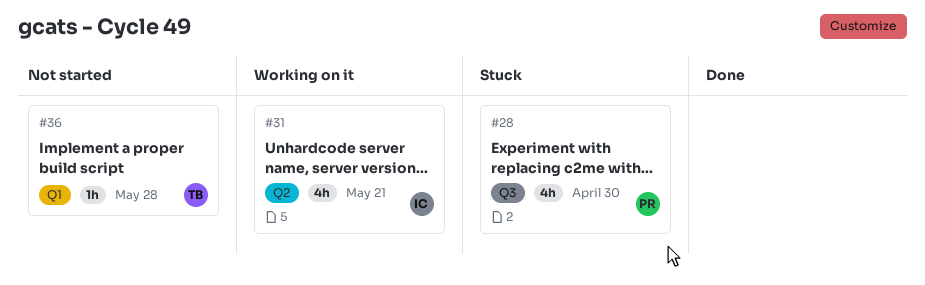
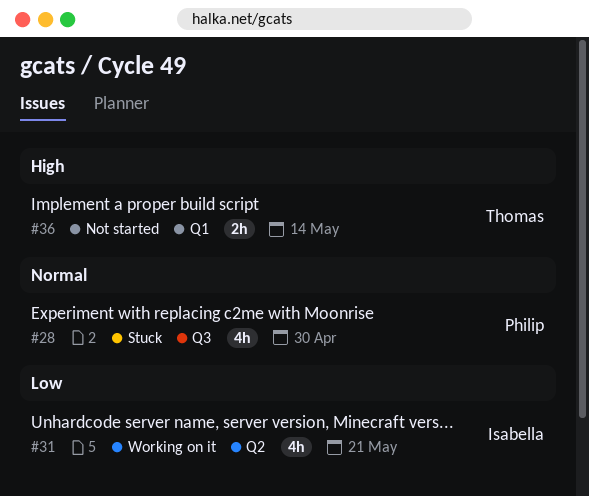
#36, estimate: 1h -> 2h
#36, due: May 28 -> May 14

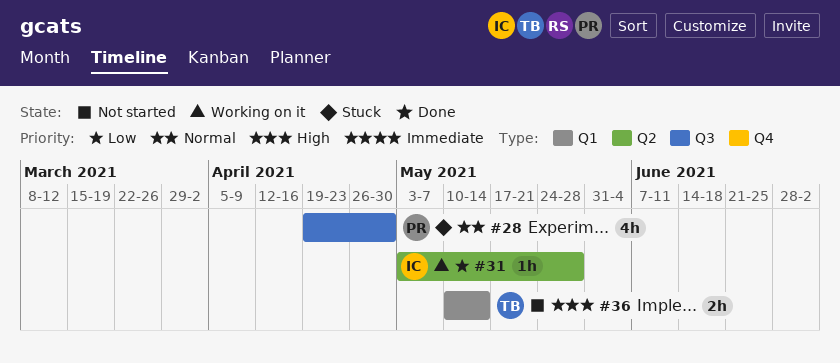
#31, estimate: 4h -> 1h
#31, due: May 21 -> May 28

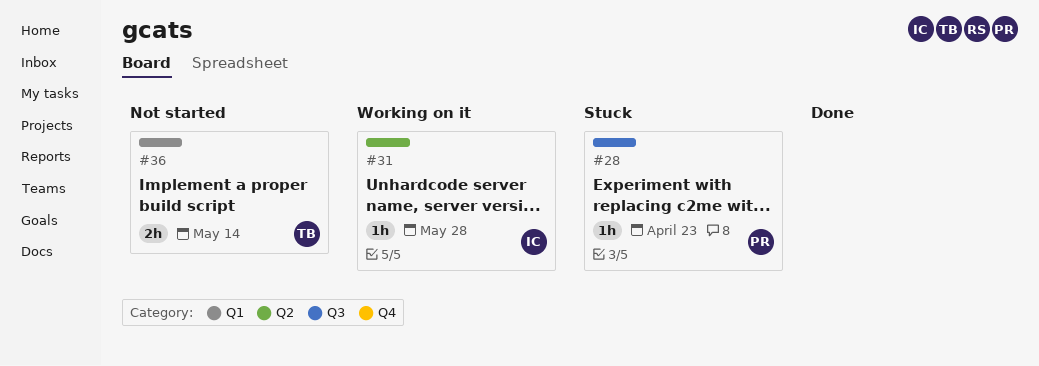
#28, estimate: 4h -> 1h
#28, due: Apr 30 -> Apr 23

